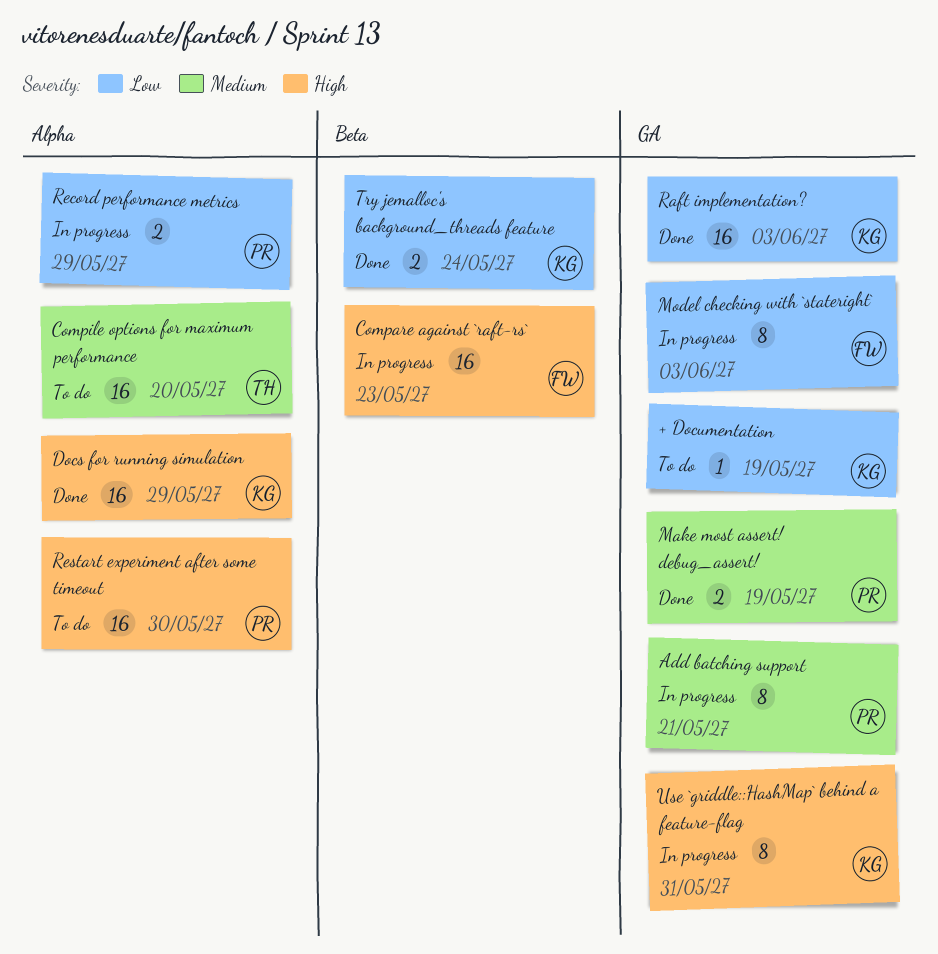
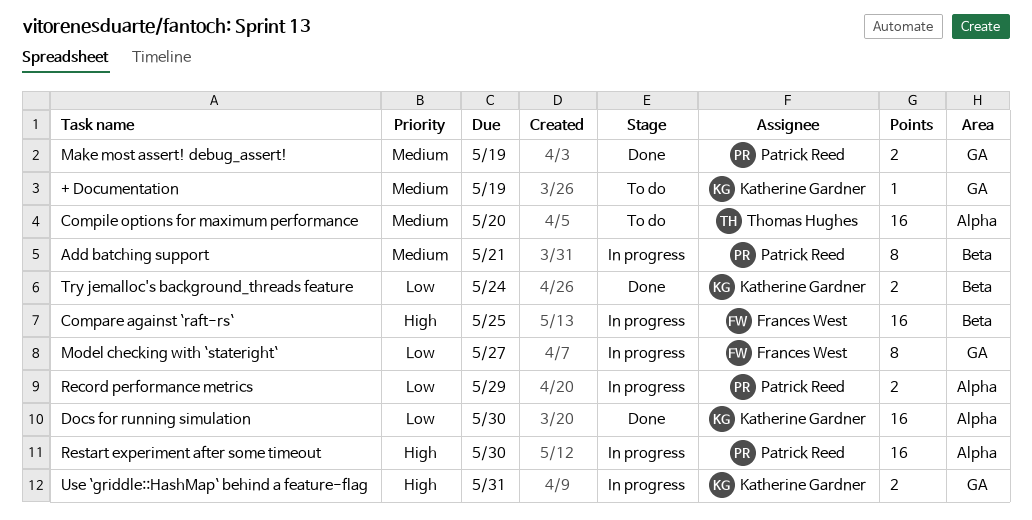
+ Documentation, priority: Low -> Medium
Add batching support, label: GA -> Beta
Compare against `raft-rs`, due: May 23 -> May 25
Docs for running simulation, priority: High -> Low
Docs for running simulation, due: May 29 -> May 30
Model checking with `stateright`, due: Jun 3 -> May 27
Raft implementation?: present -> none
Restart experiment after some timeout, status: To do -> In progress
Use `griddle::HashMap` behind a feature-flag, estimate: 8 -> 2

